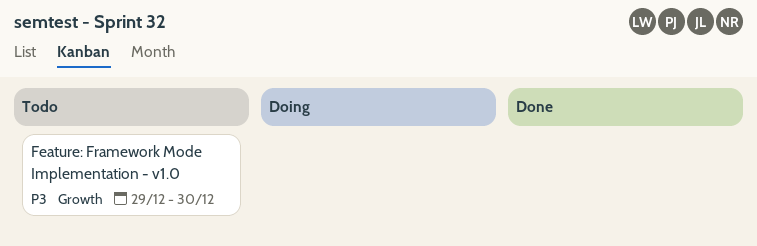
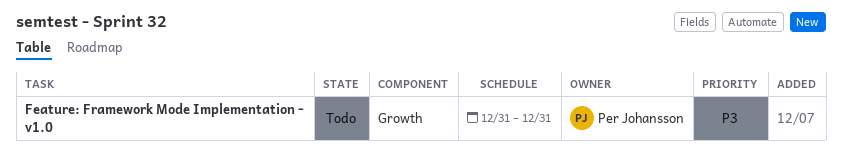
Feature: Framework Mode Implementation - v1.0, start: Dec 29 -> Dec 31
Feature: Framework Mode Implementation - v1.0, due: Dec 30 -> Dec 31

